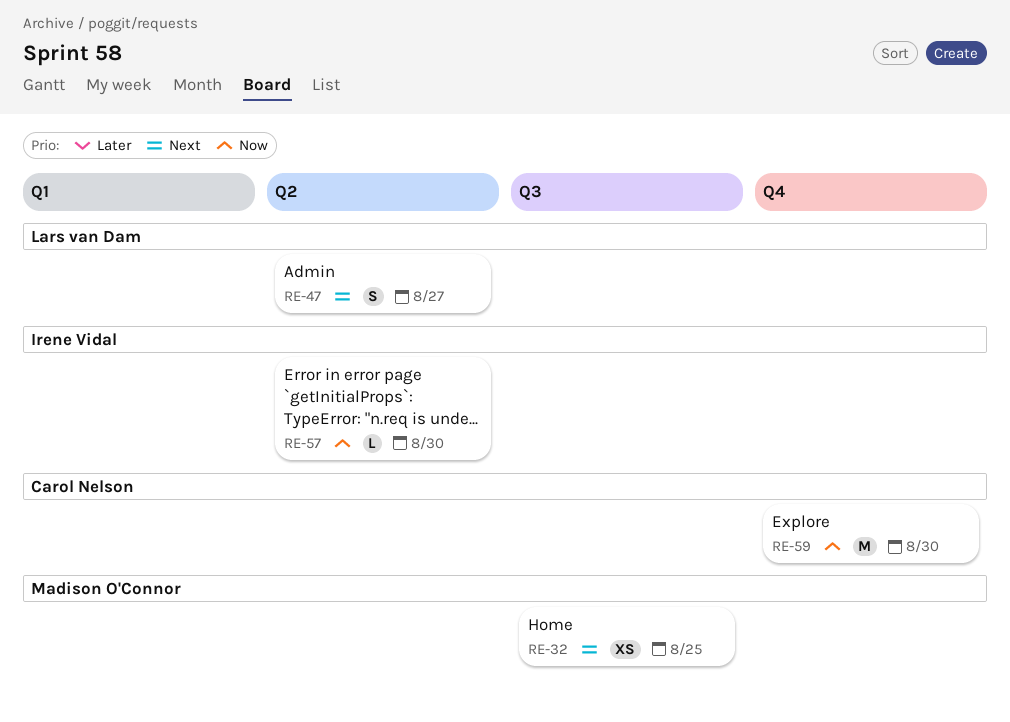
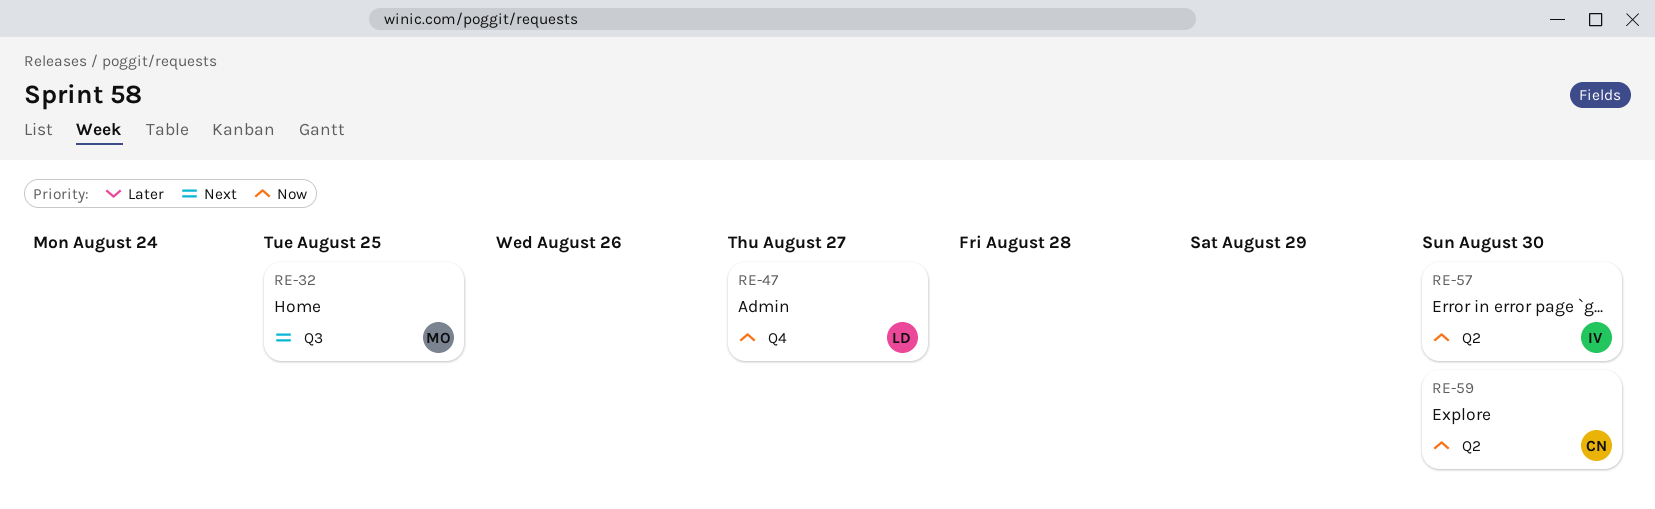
RE-47, priority: Next -> Now
RE-47, label: Q2 -> Q4
RE-59, label: Q4 -> Q2

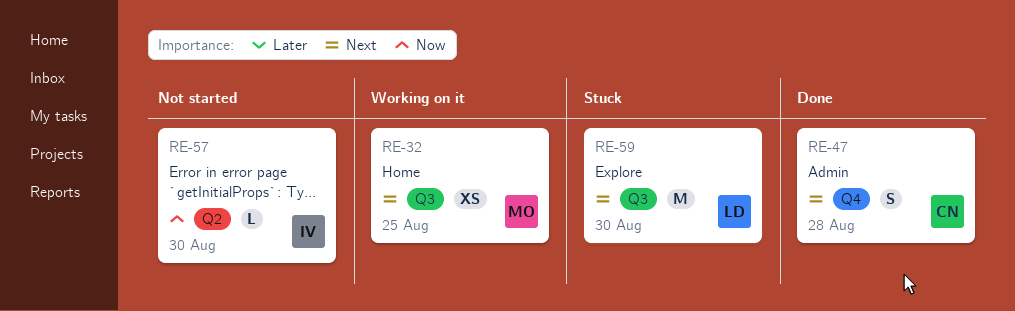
RE-47, owner: LD -> CN
RE-47, priority: Now -> Next
RE-47, due: Aug 27 -> Aug 28
RE-59, owner: CN -> LD
RE-59, priority: Now -> Next
RE-59, label: Q2 -> Q3

